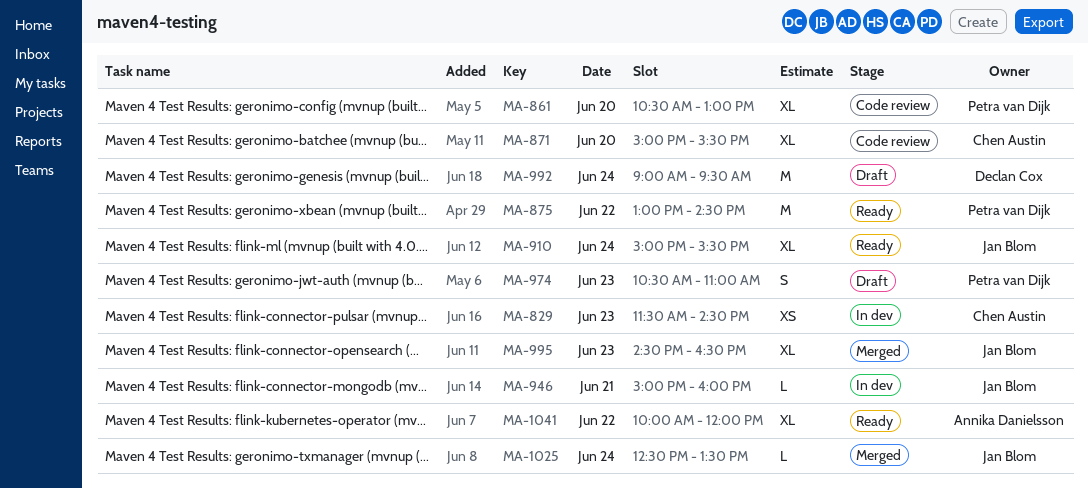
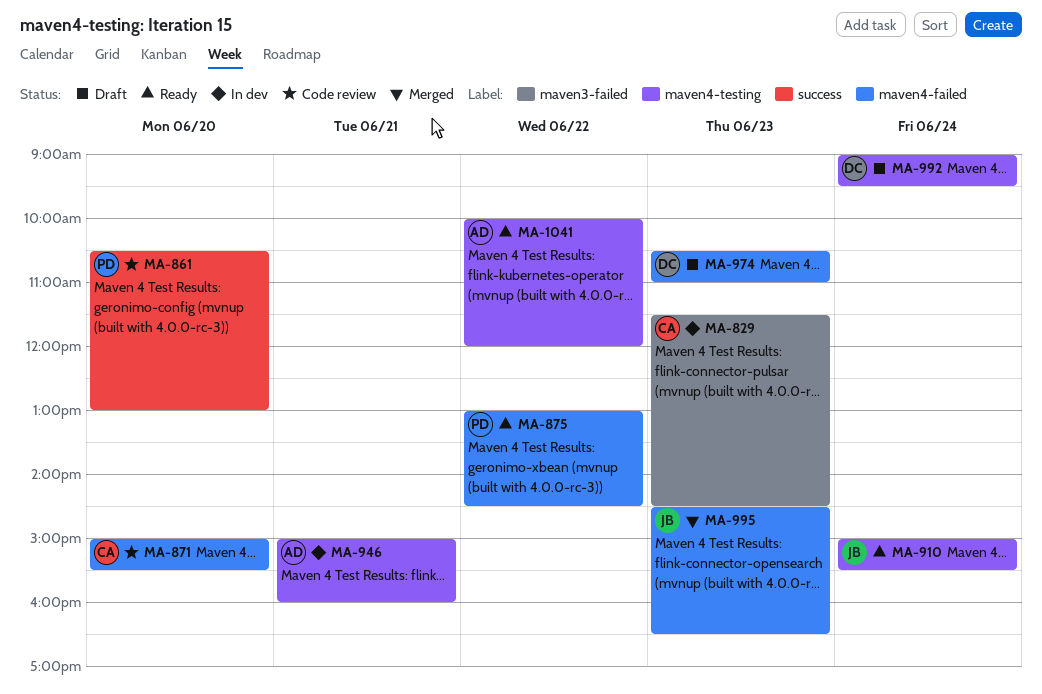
MA-946, owner: Jan Blom -> Annika Danielsson
MA-974, owner: Petra van Dijk -> Declan Cox
MA-1025: present -> none

